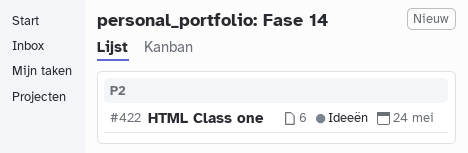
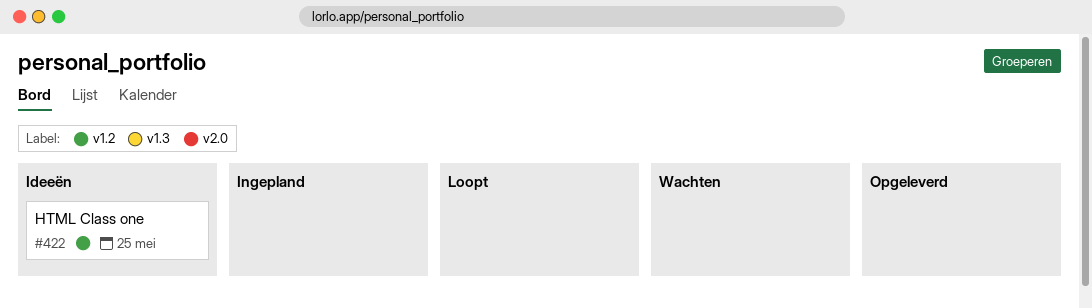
#422, due: May 24 -> May 25

